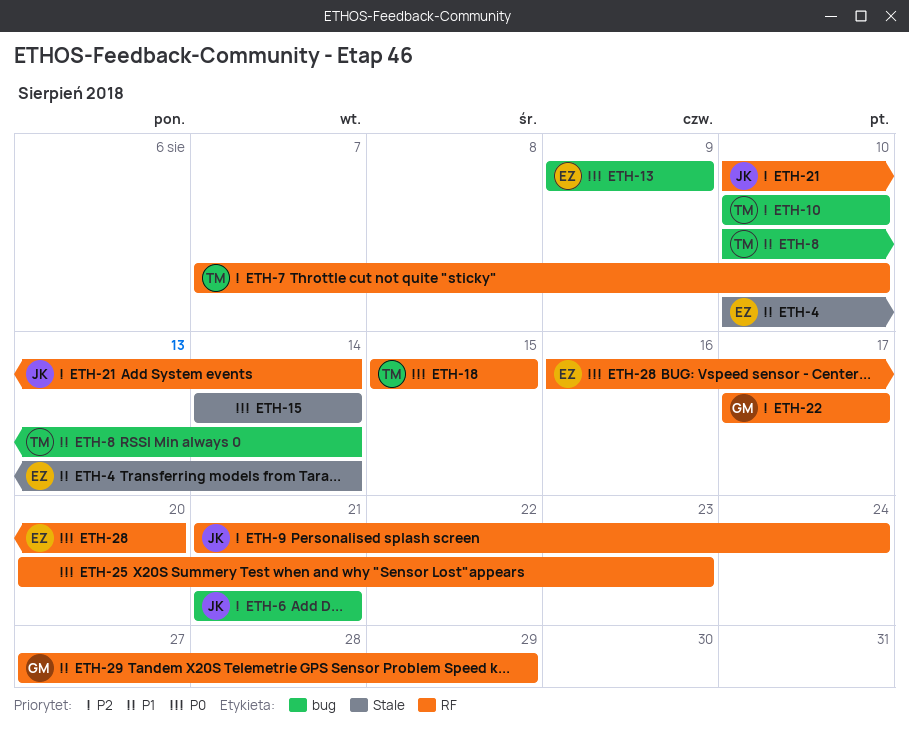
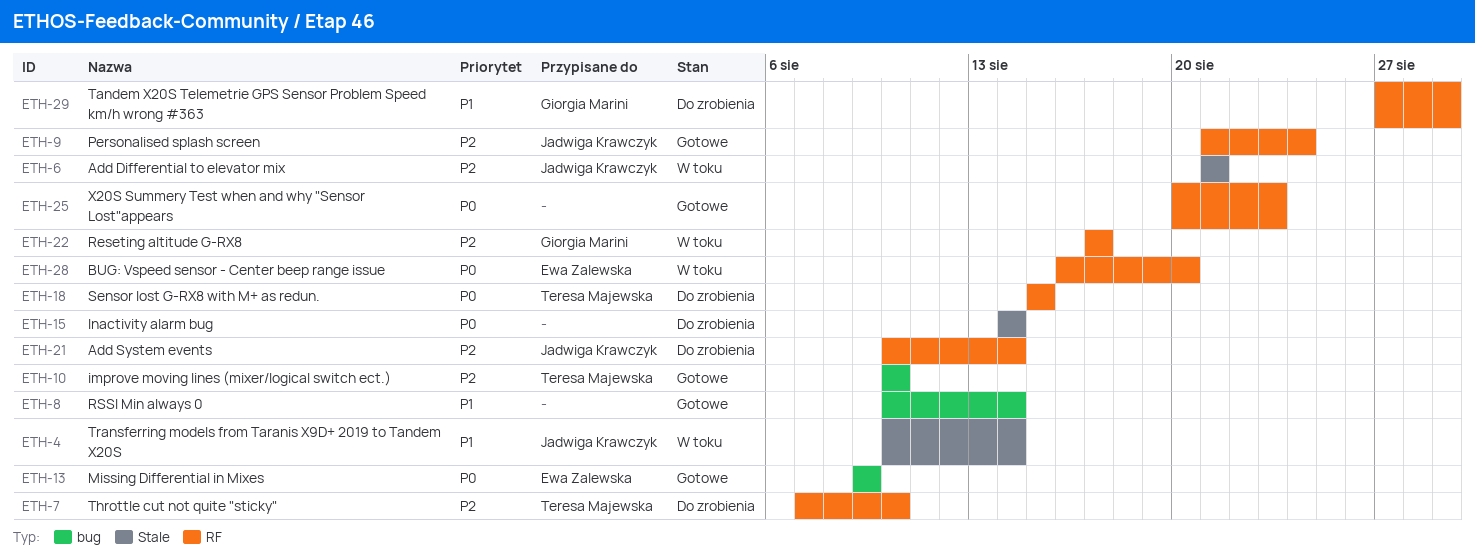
ETH-4, owner: Ewa Zalewska -> Jadwiga Krawczyk
ETH-6, label: bug -> Stale
ETH-8, owner: Teresa Majewska -> none

